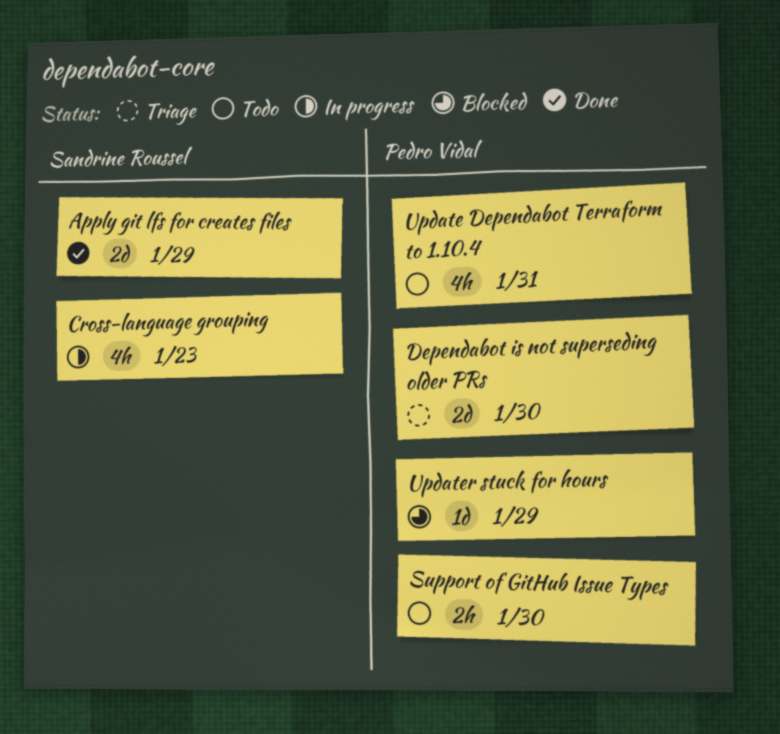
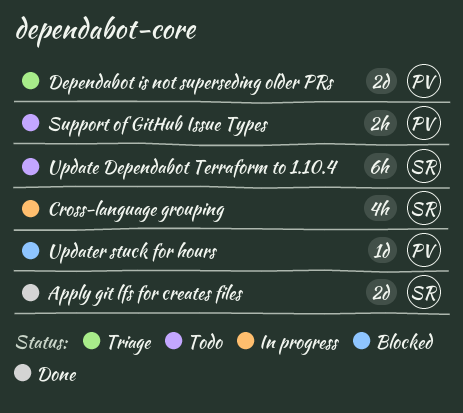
Update Dependabot Terraform to 1.10.4, owner: Pedro Vidal -> Sandrine Roussel
Update Dependabot Terraform to 1.10.4, estimate: 4h -> 6h

